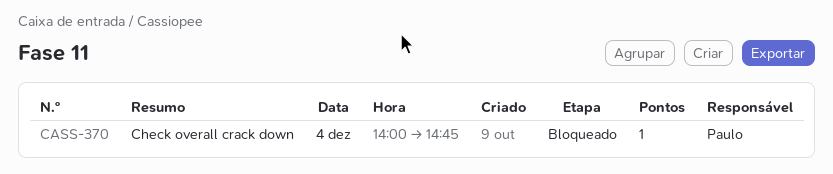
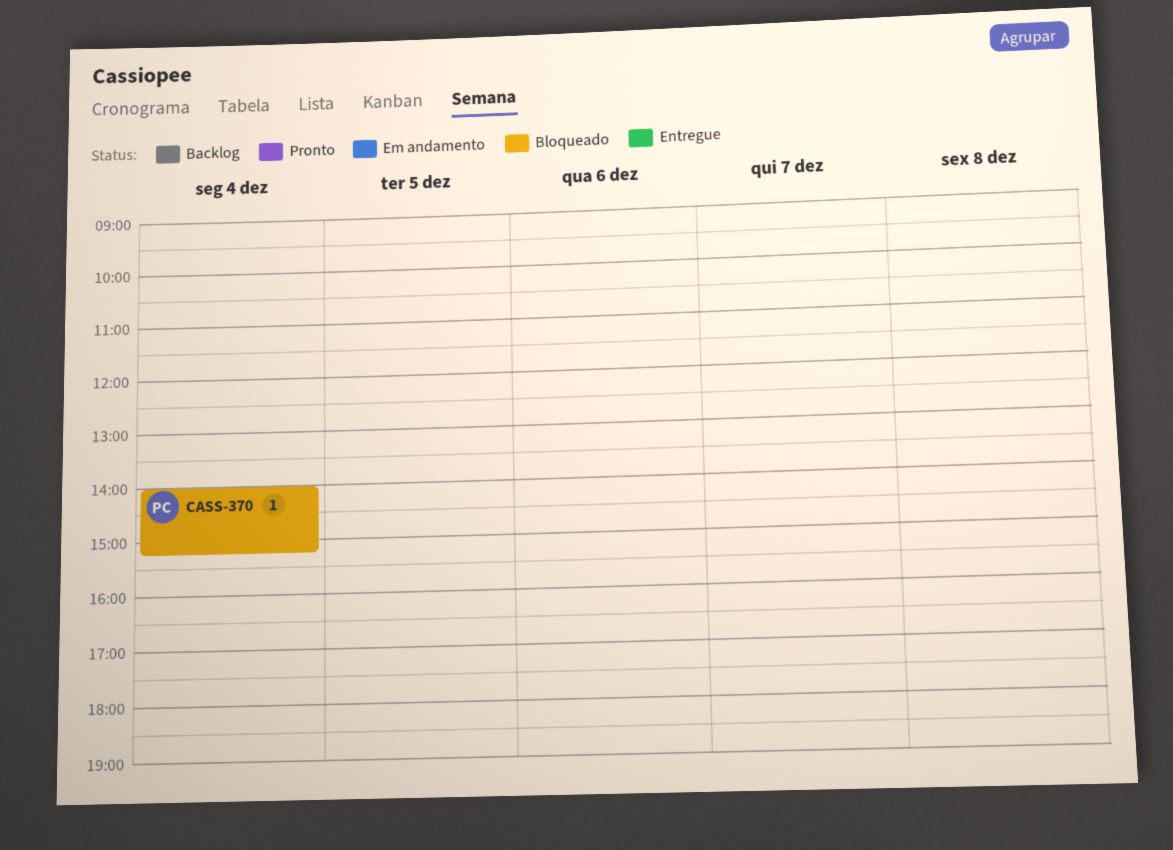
CASS-370, ends: 14:45 -> 15:15

